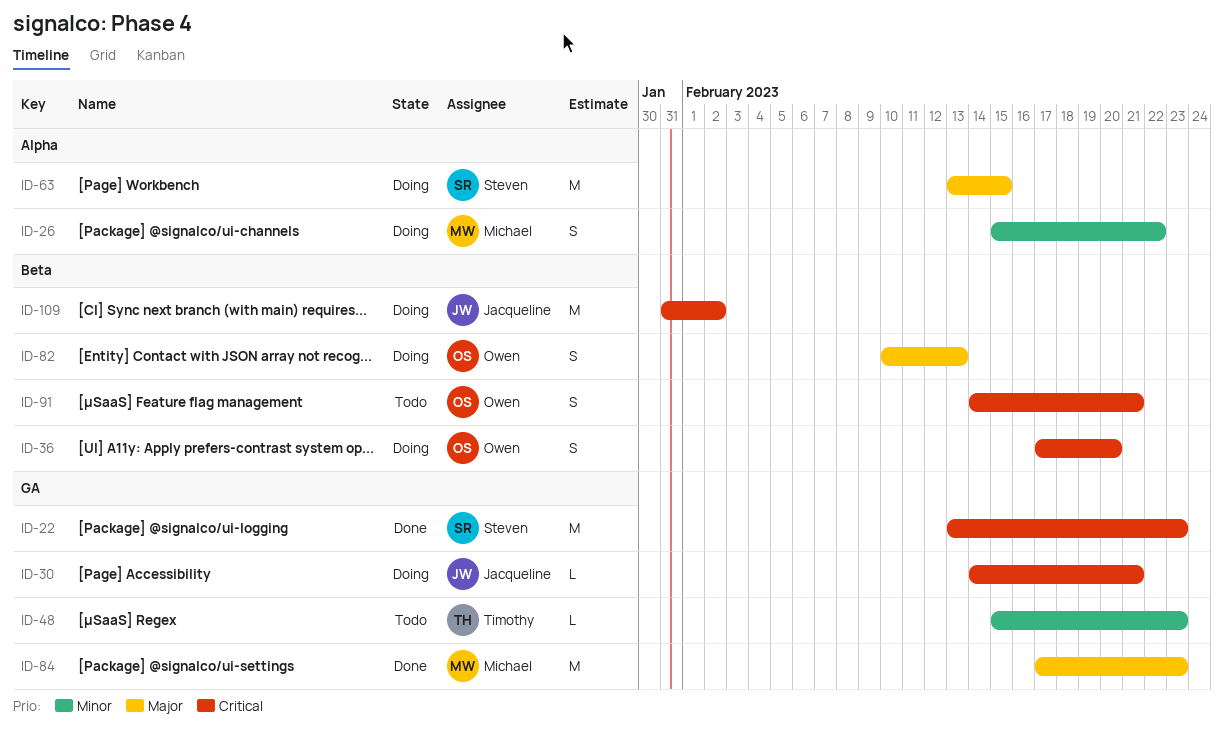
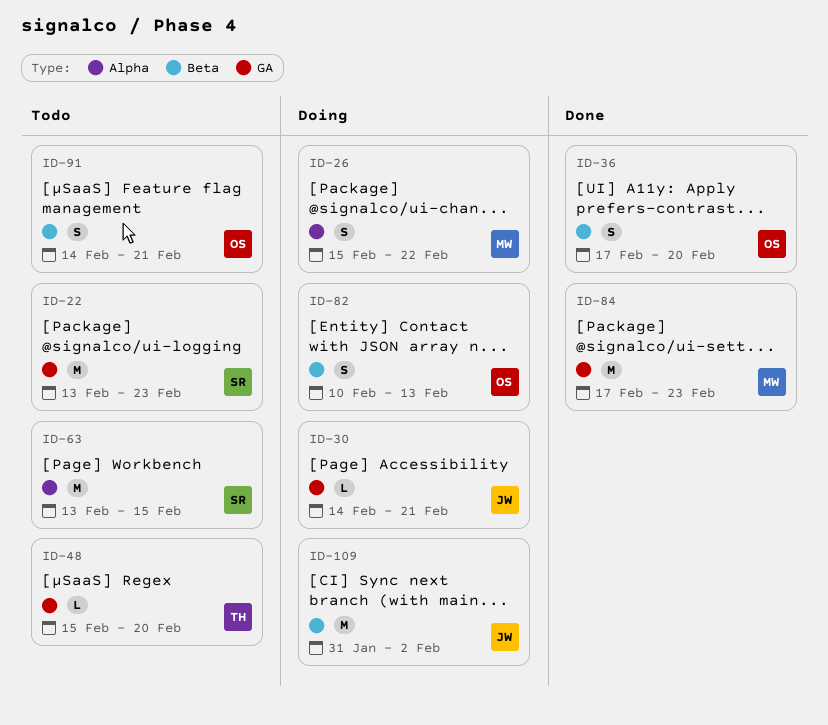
ID-22, status: Done -> Todo
ID-36, status: Doing -> Done
ID-48, due: Feb 23 -> Feb 20
ID-63, status: Doing -> Todo

